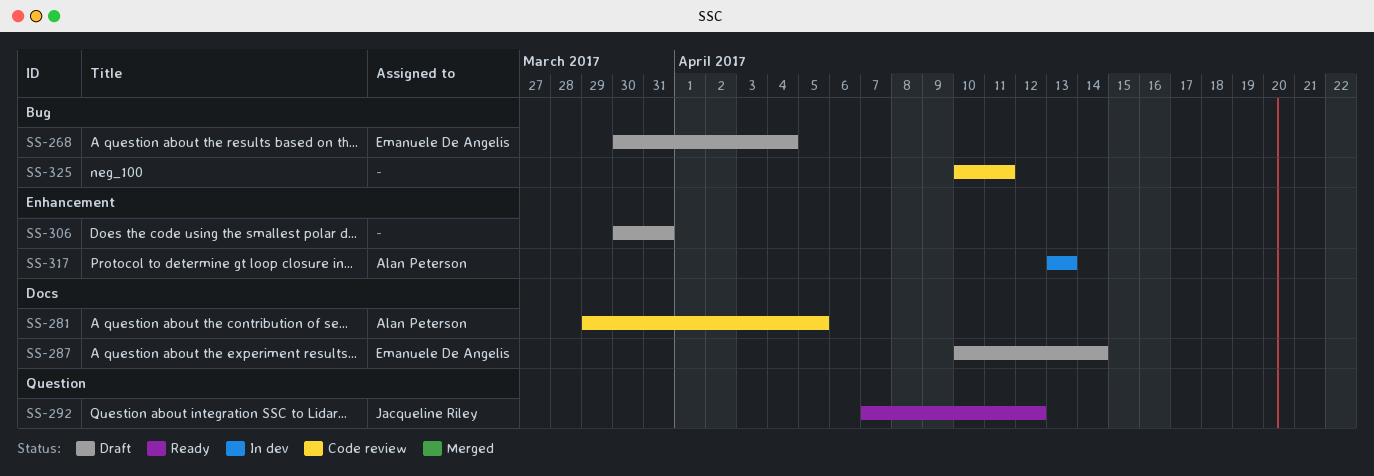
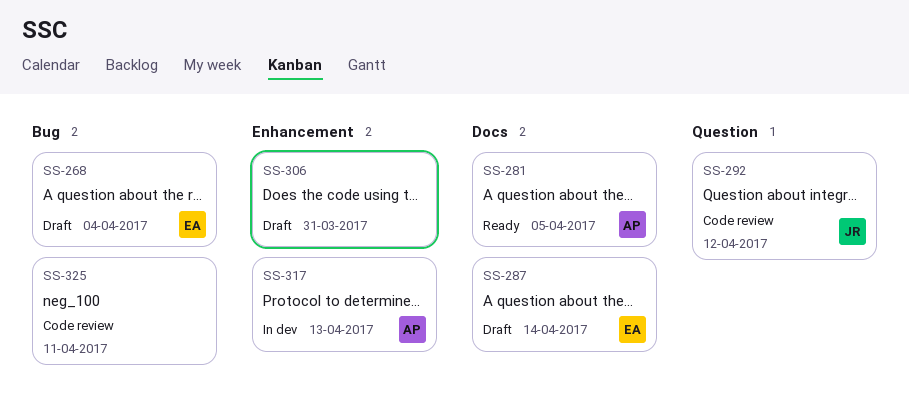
SS-281, status: Code review -> Ready
SS-292, status: Ready -> Code review

